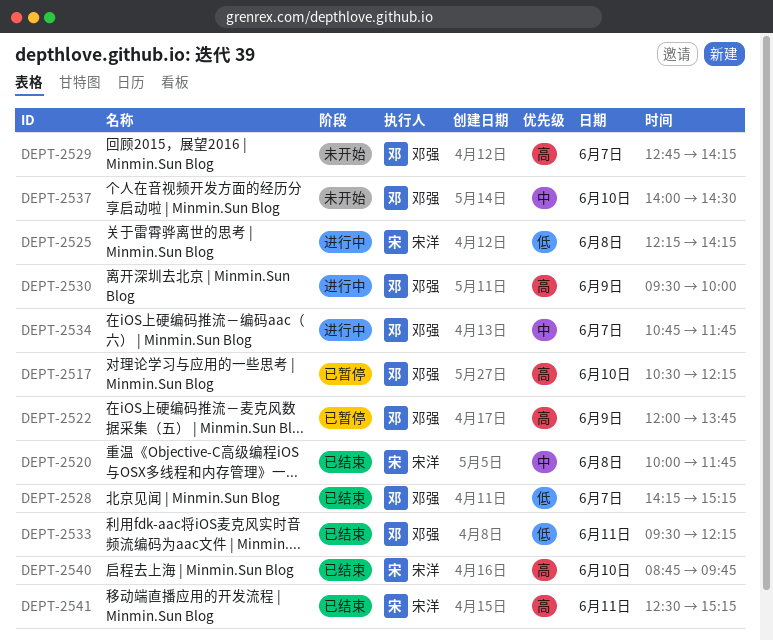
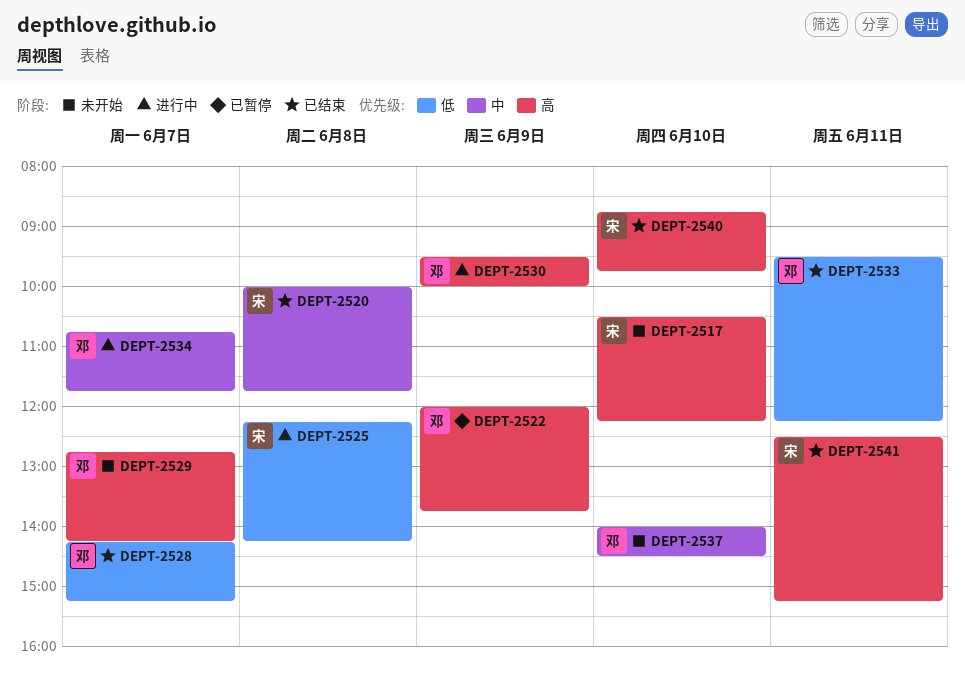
DEPT-2517, status: 已暂停 -> 未开始
DEPT-2517, owner: 邓强 -> 宋洋

